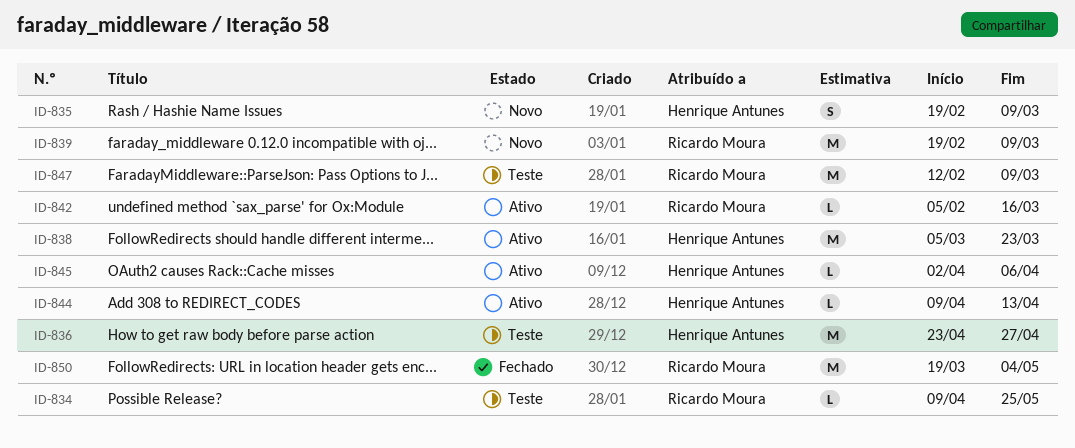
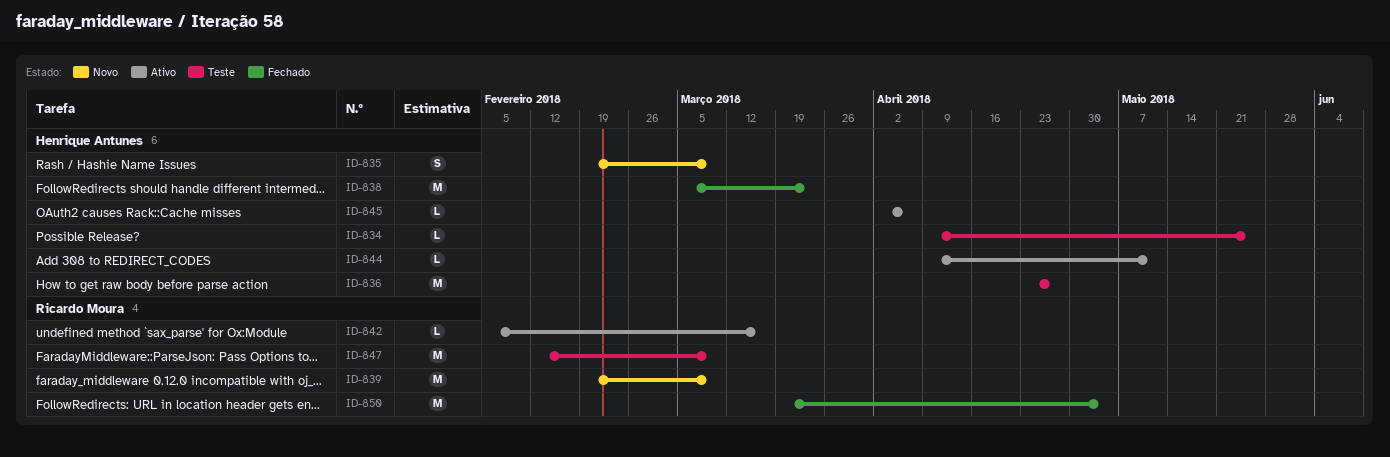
ID-834, owner: Ricardo Moura -> Henrique Antunes
ID-838, status: Ativo -> Fechado
ID-844, due: Apr 13 -> May 11

